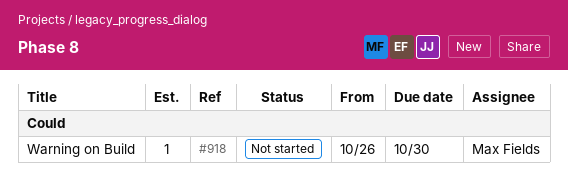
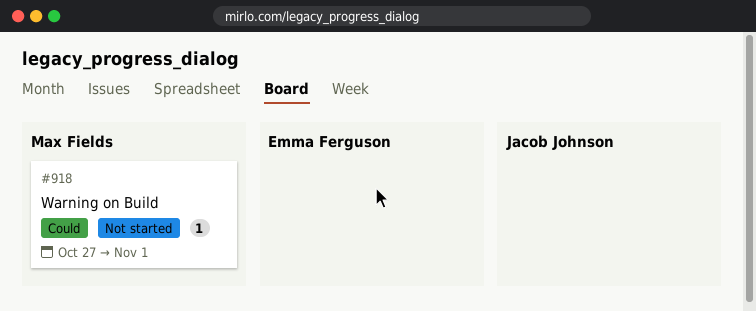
#918, start: Oct 26 -> Oct 27
#918, due: Oct 30 -> Nov 1

